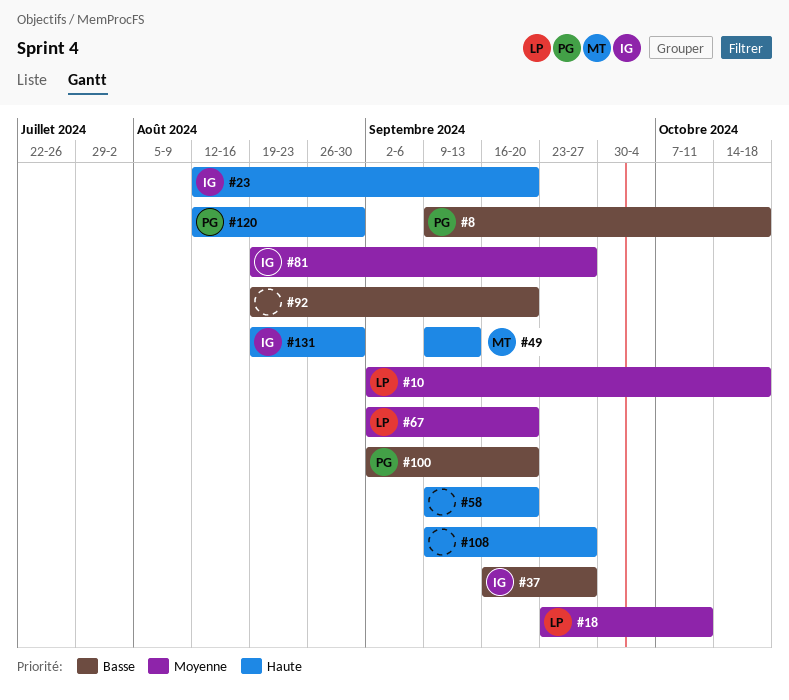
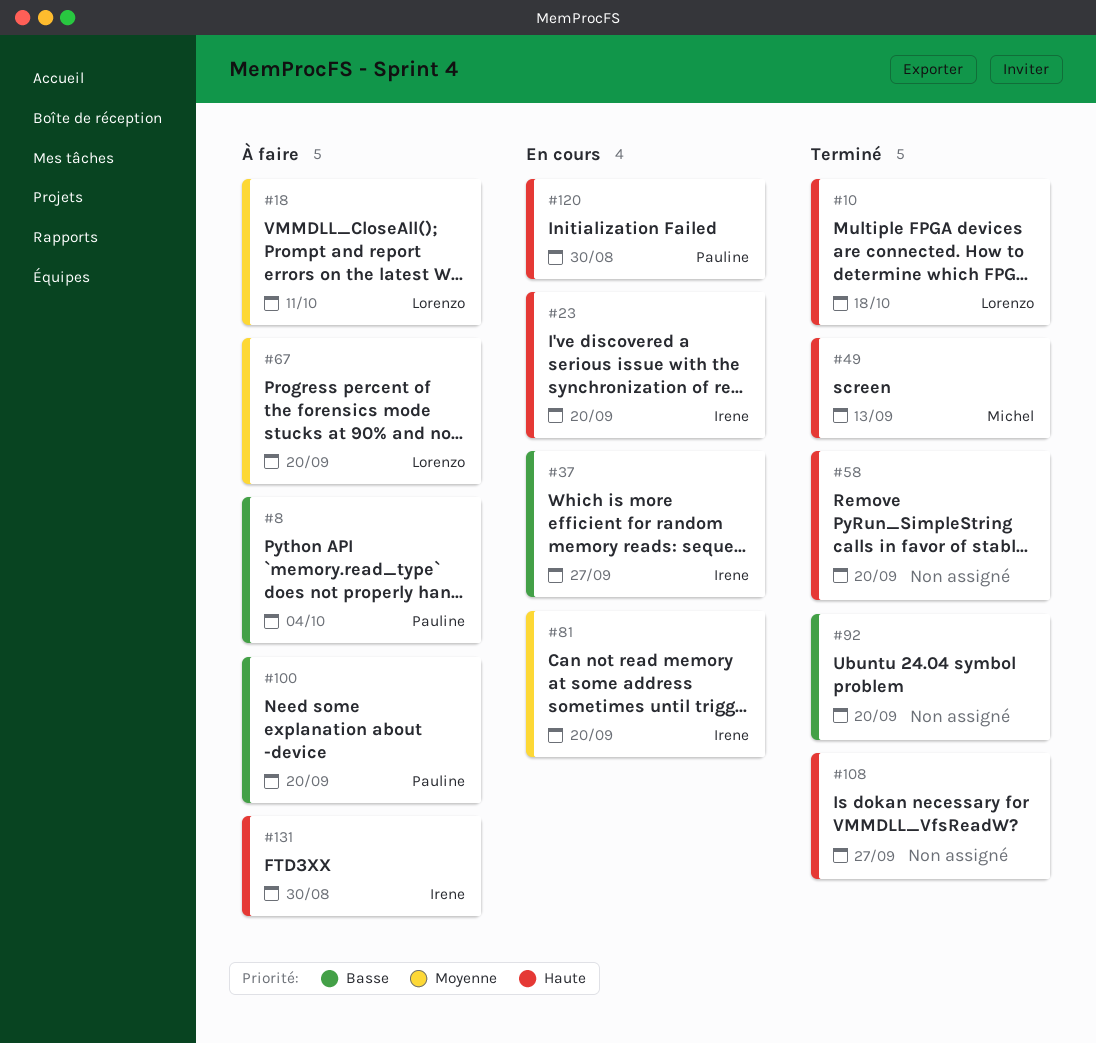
#8, due: Oct 18 -> Oct 4
#10, priority: Moyenne -> Haute
#81, due: Sep 27 -> Sep 20

